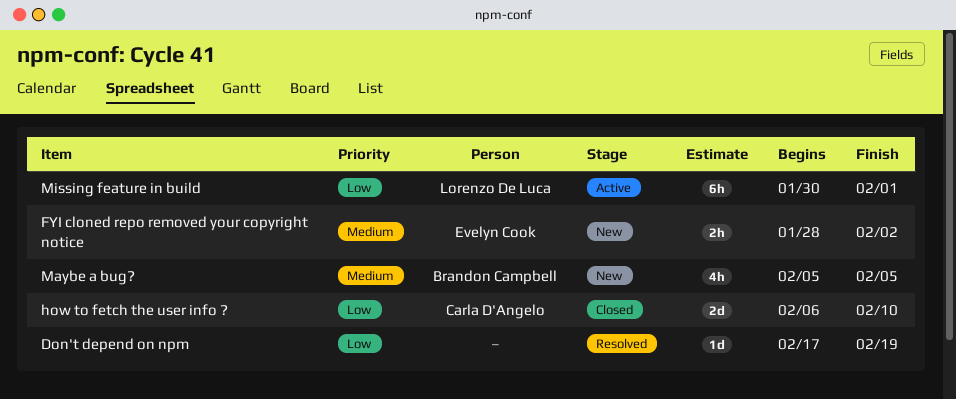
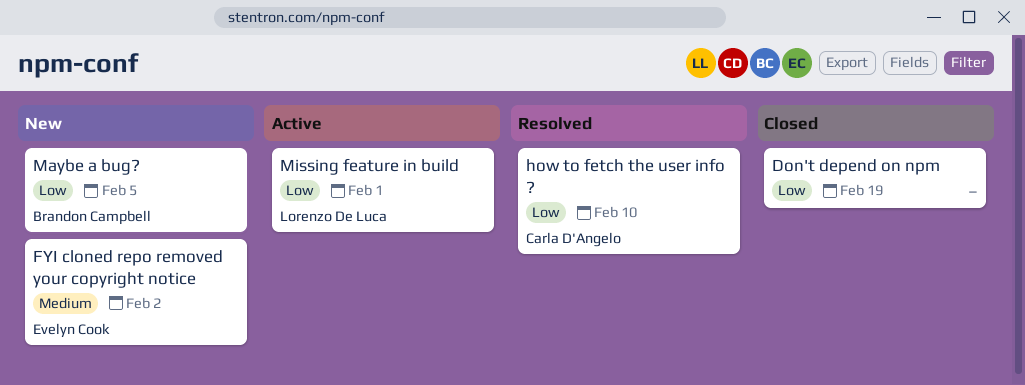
Don't depend on npm, status: Resolved -> Closed
how to fetch the user info ?, status: Closed -> Resolved
Maybe a bug?, priority: Medium -> Low

